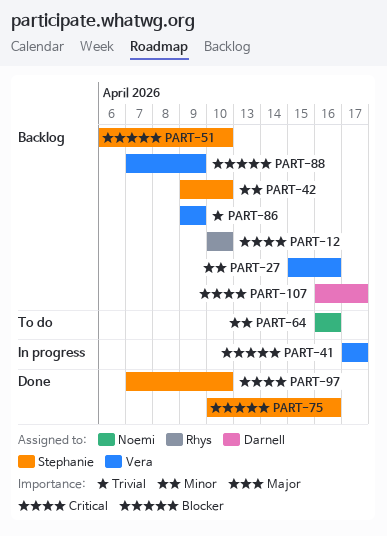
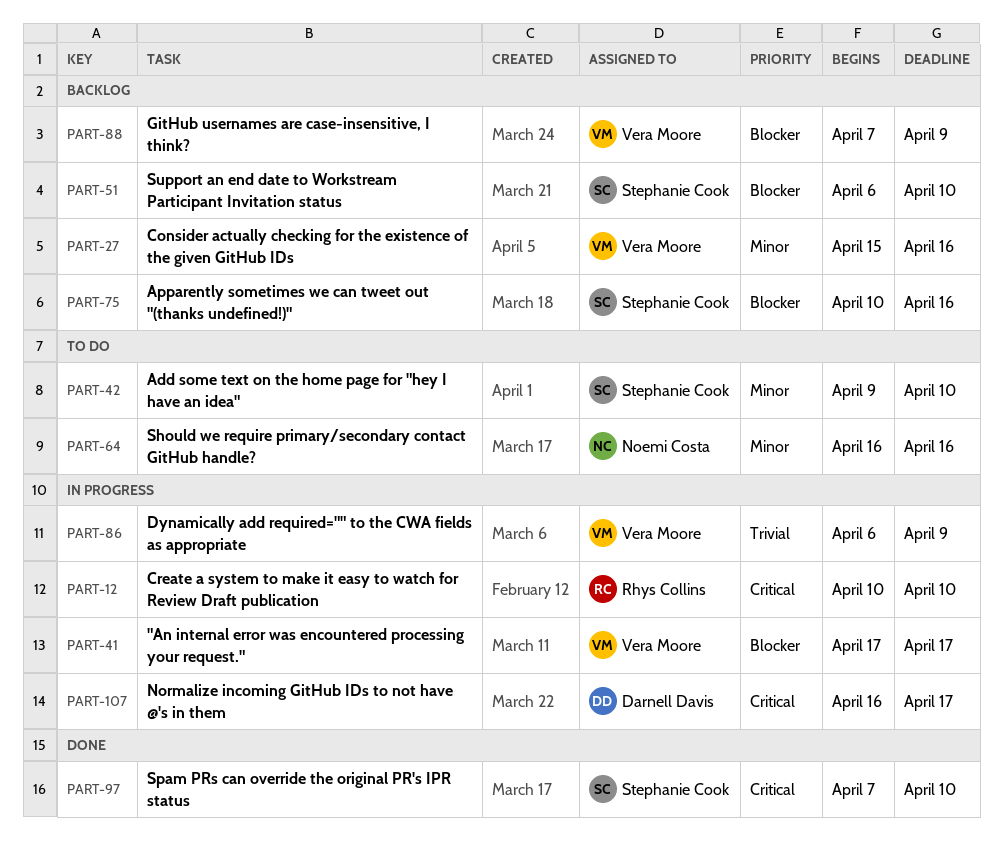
PART-12, status: Backlog -> In progress
PART-42, status: Backlog -> To do
PART-75, status: Done -> Backlog
PART-86, status: Backlog -> In progress
PART-86, start: Apr 9 -> Apr 6
PART-107, status: Backlog -> In progress

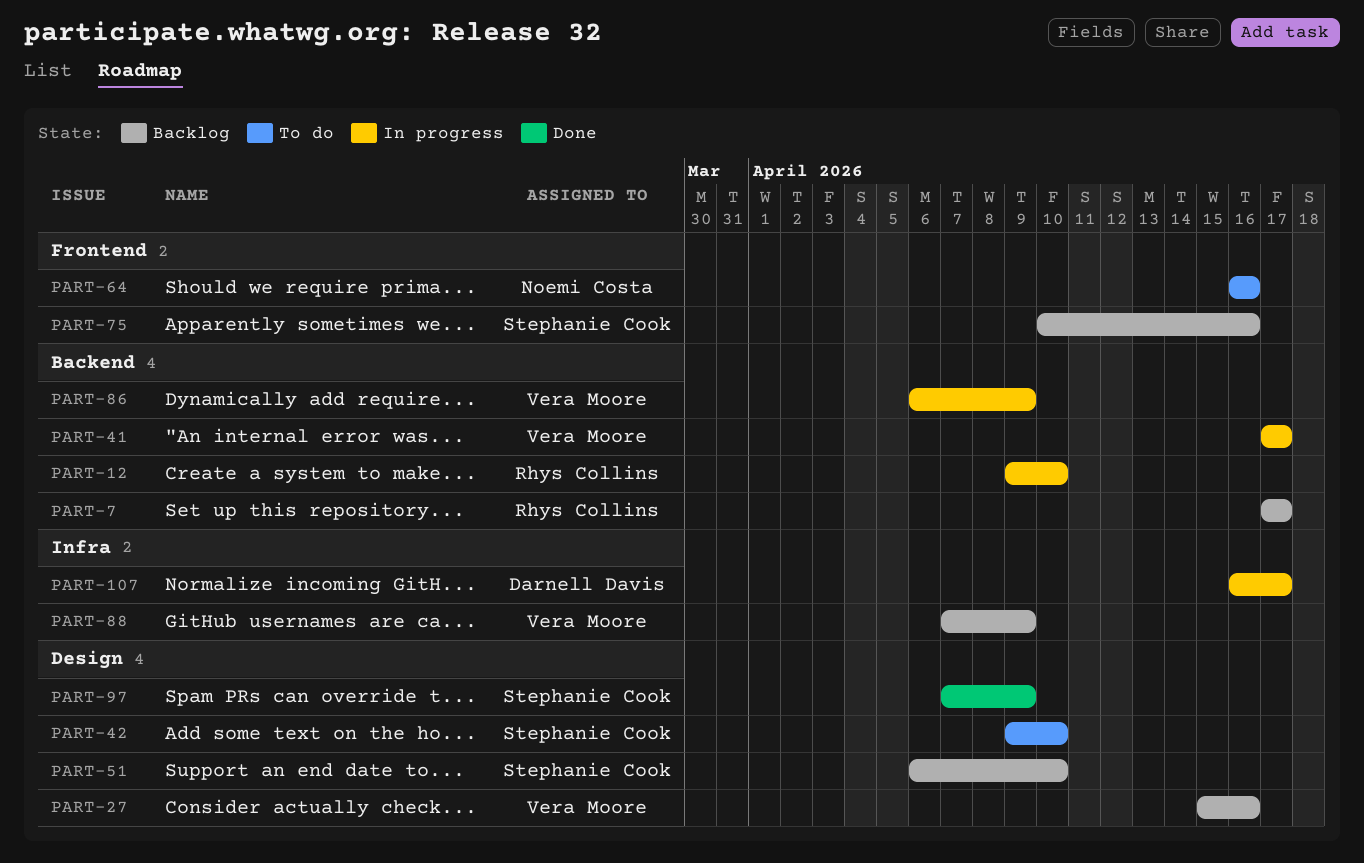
PART-7: none -> present
PART-12, start: Apr 10 -> Apr 9
PART-97, due: Apr 10 -> Apr 9

